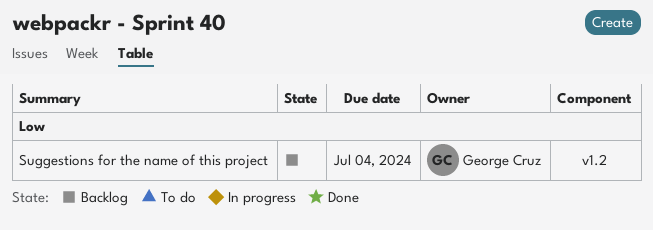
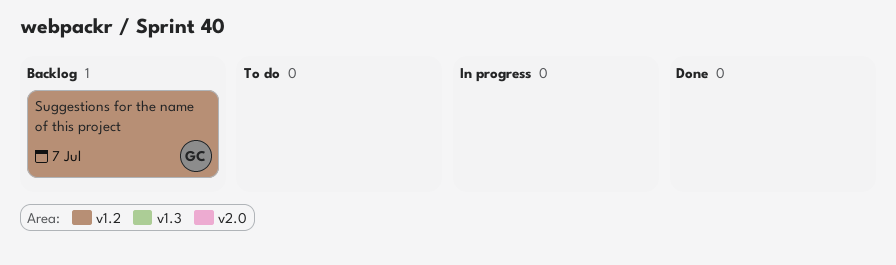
Suggestions for the name of this project, due: Jul 4 -> Jul 7

